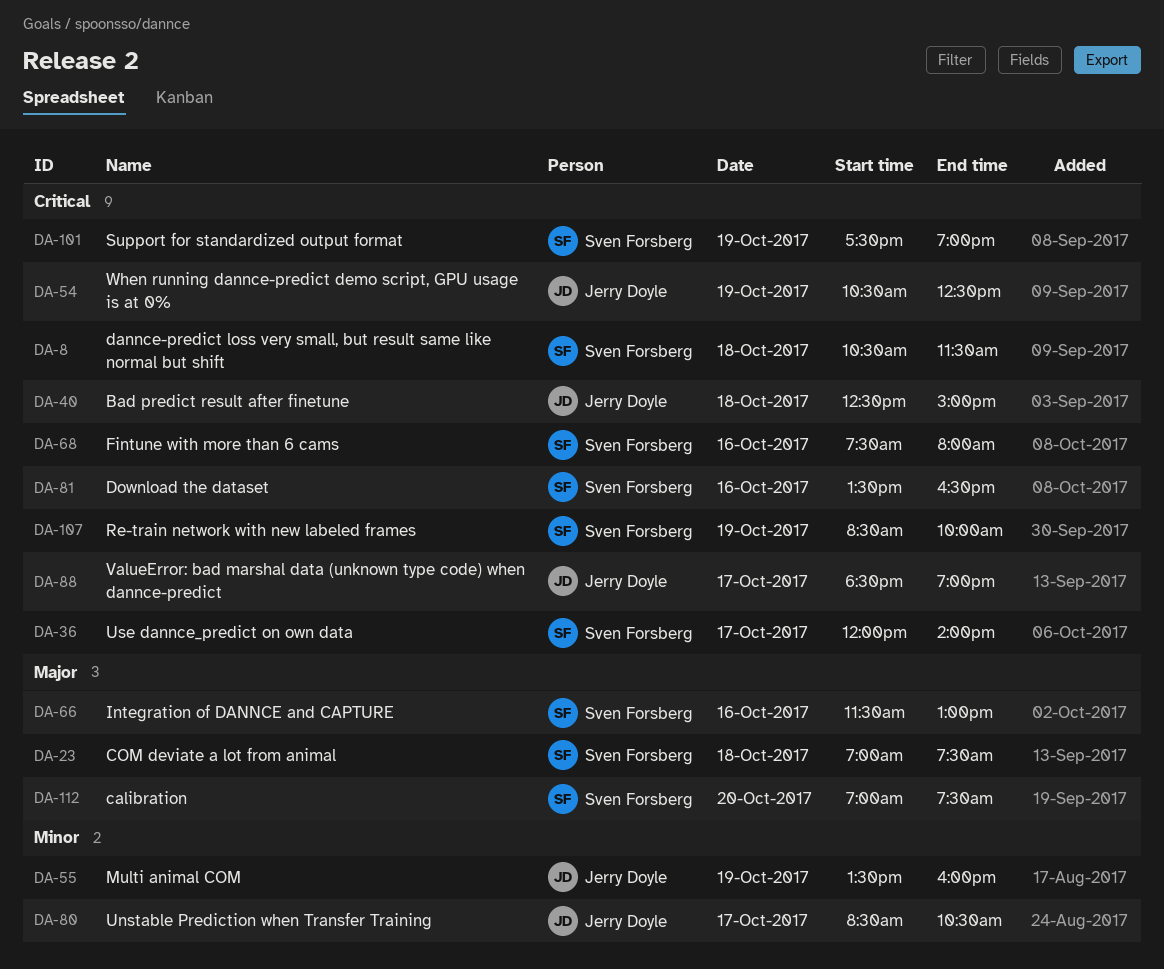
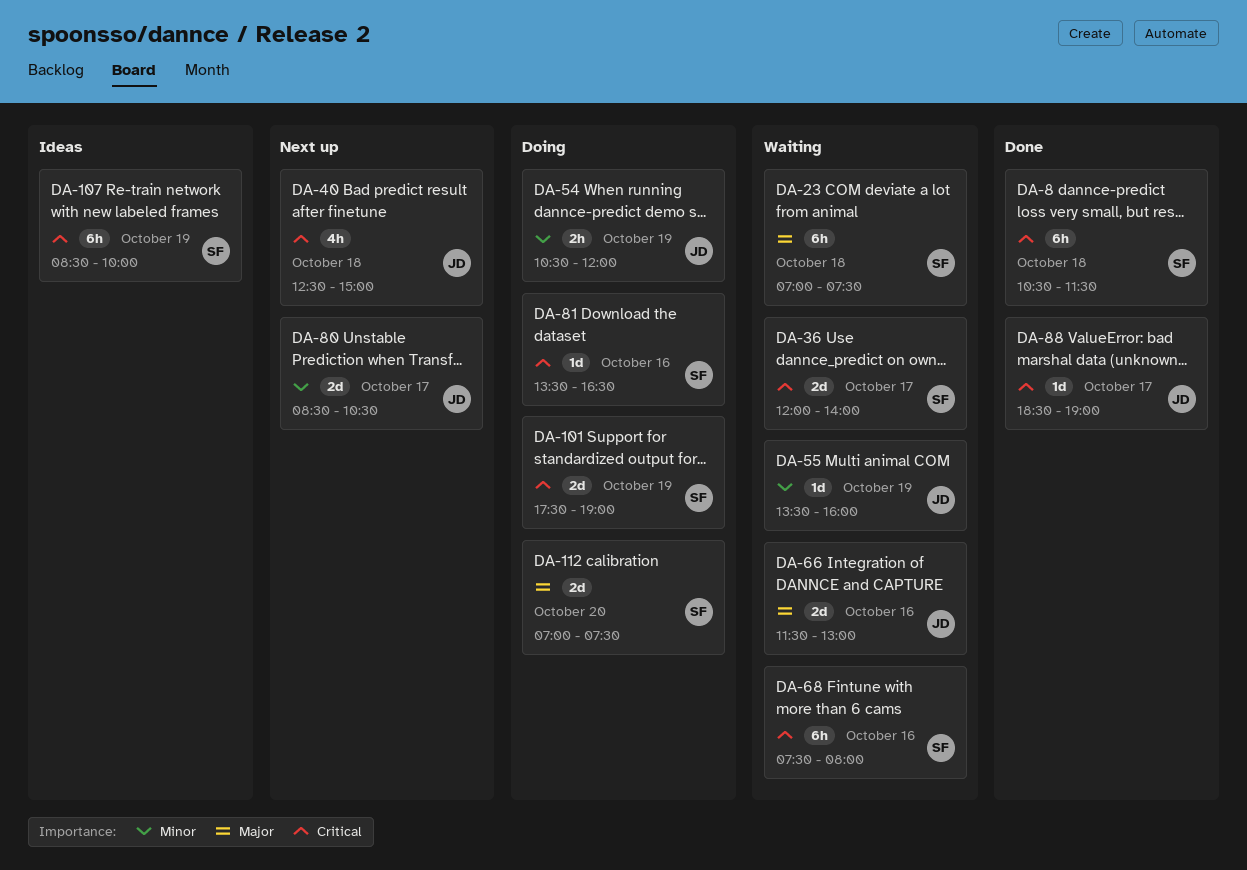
DA-54, priority: Critical -> Minor
DA-54, ends: 12:30 -> 12:00
DA-66, owner: Sven Forsberg -> Jerry Doyle

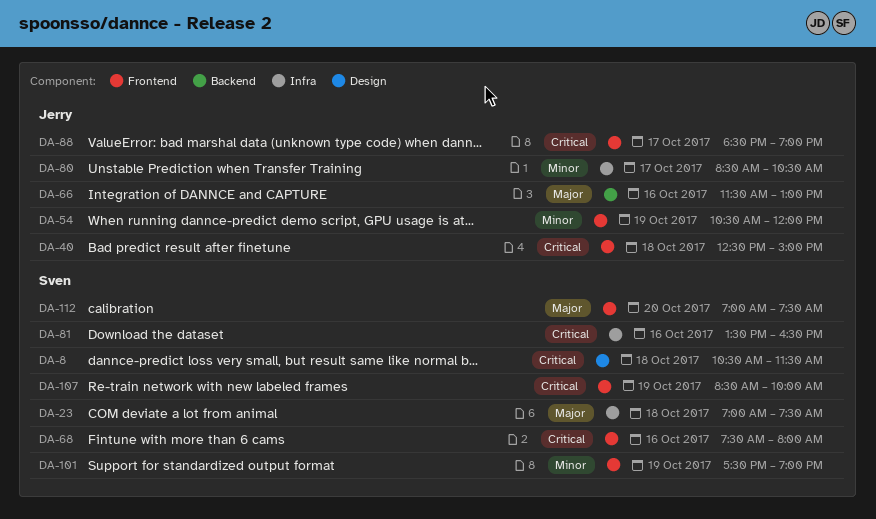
DA-36: present -> none
DA-55: present -> none
DA-101, priority: Critical -> Minor

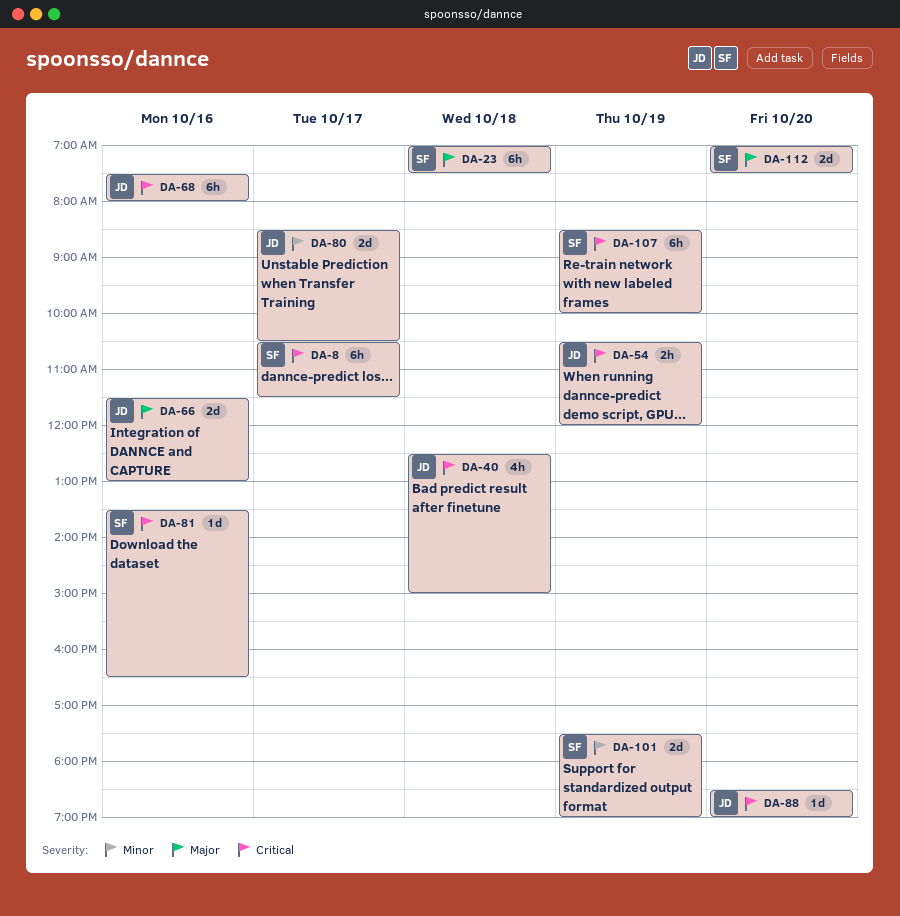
DA-8, day: Oct 18 -> Oct 17
DA-54, priority: Minor -> Critical
DA-68, owner: Sven -> Jerry
DA-88, day: Oct 17 -> Oct 20

